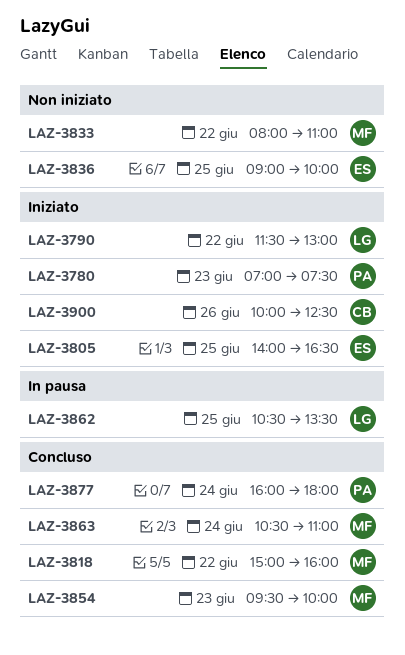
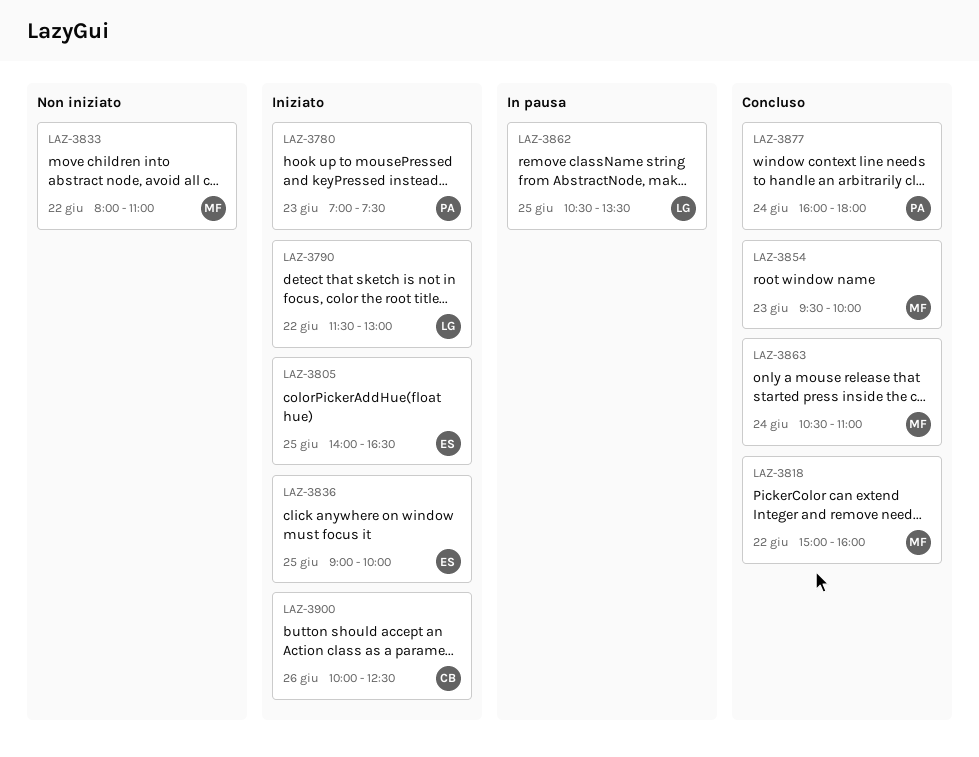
LAZ-3836, status: Non iniziato -> Iniziato

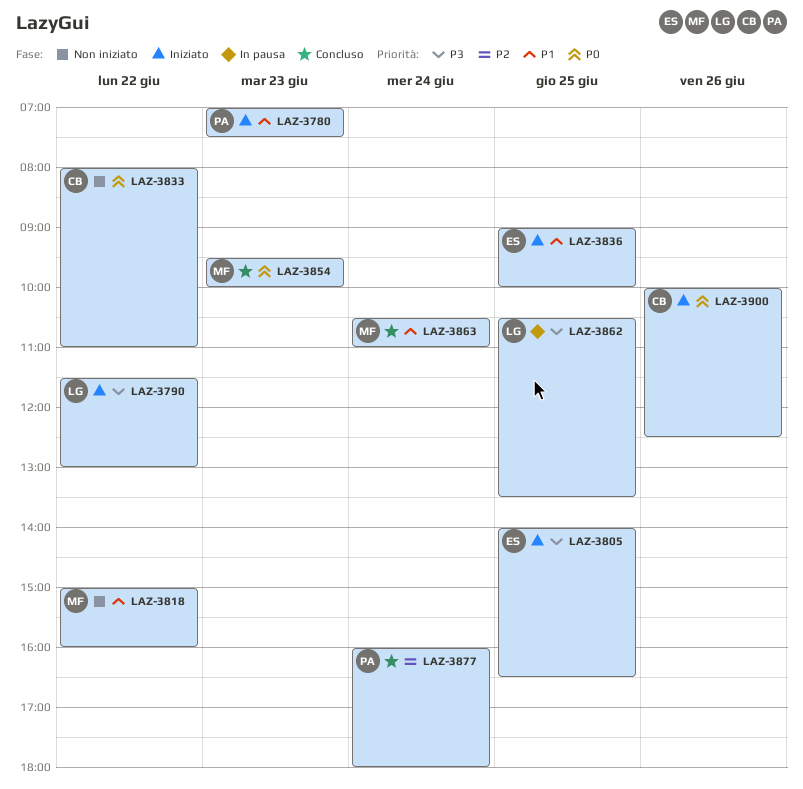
LAZ-3818, status: Concluso -> Non iniziato
LAZ-3833, owner: MF -> CB

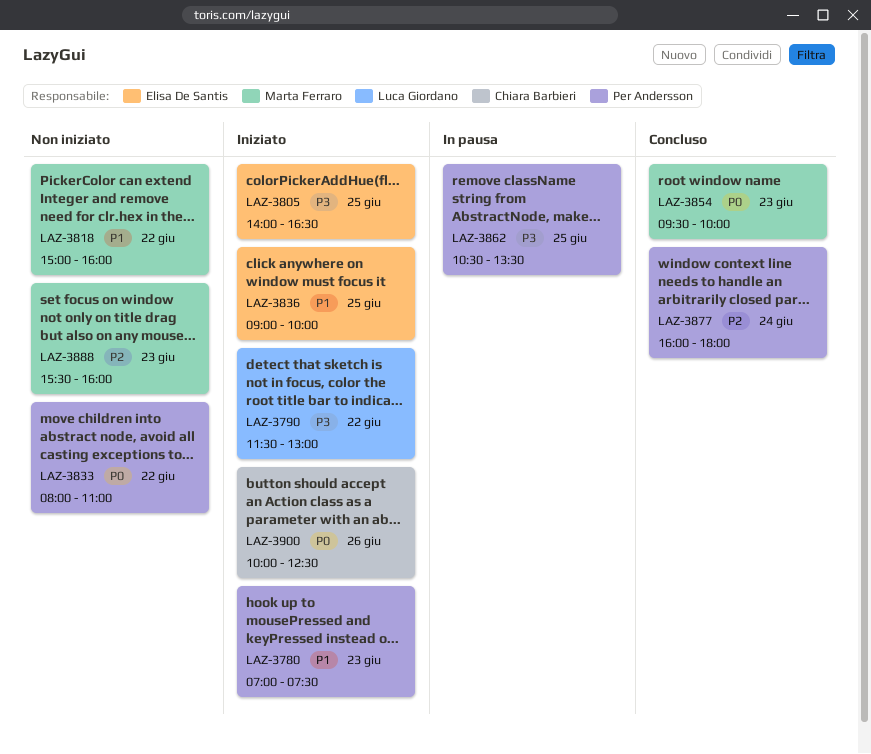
LAZ-3833, owner: Chiara Barbieri -> Per Andersson
LAZ-3862, owner: Luca Giordano -> Per Andersson
LAZ-3863: present -> none
LAZ-3888: none -> present

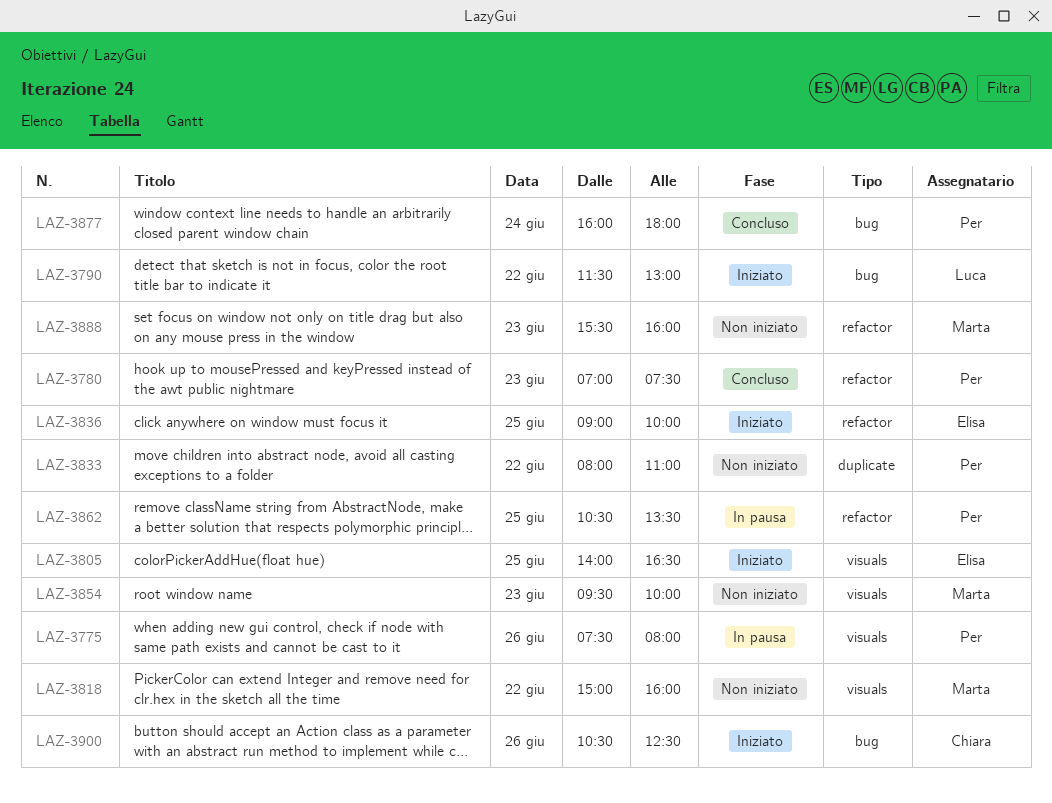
LAZ-3775: none -> present
LAZ-3780, status: Iniziato -> Concluso
LAZ-3854, status: Concluso -> Non iniziato
LAZ-3900, begins: 10:00 -> 10:30

